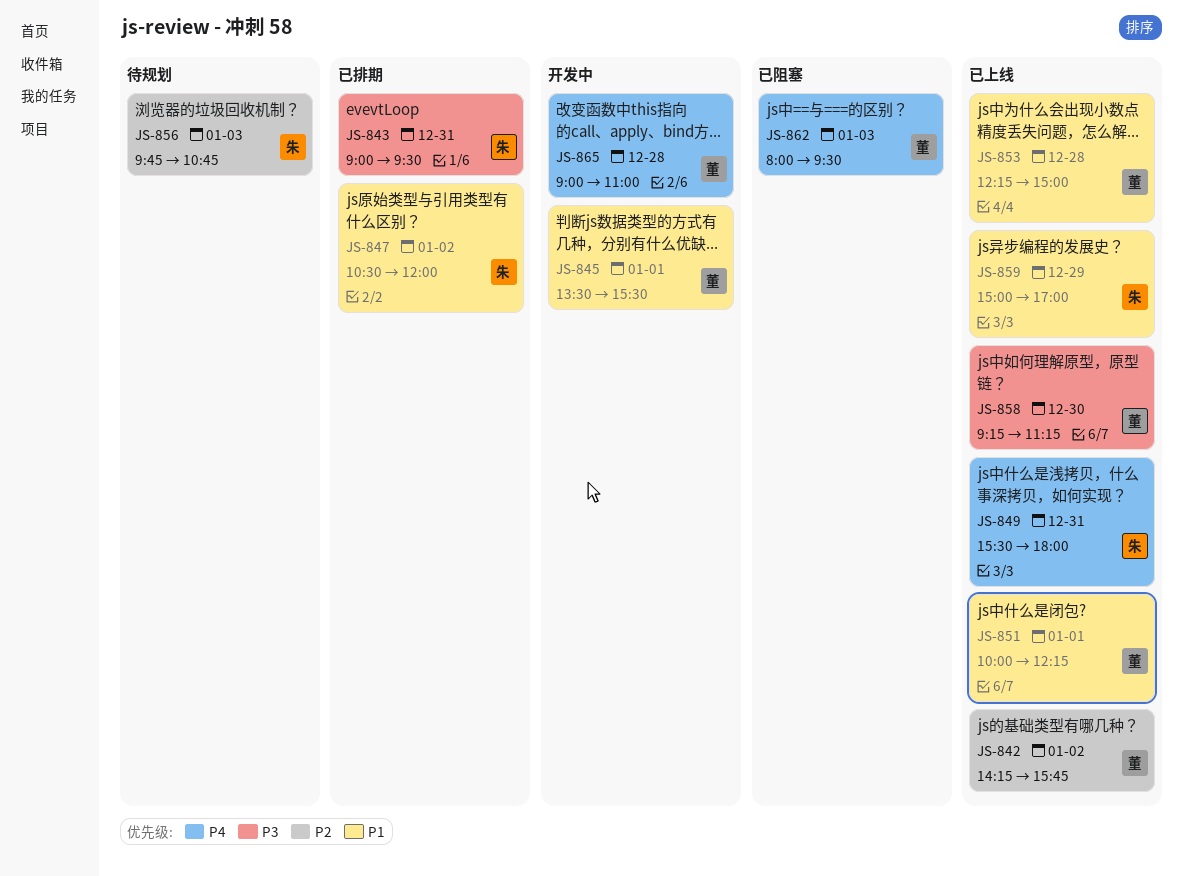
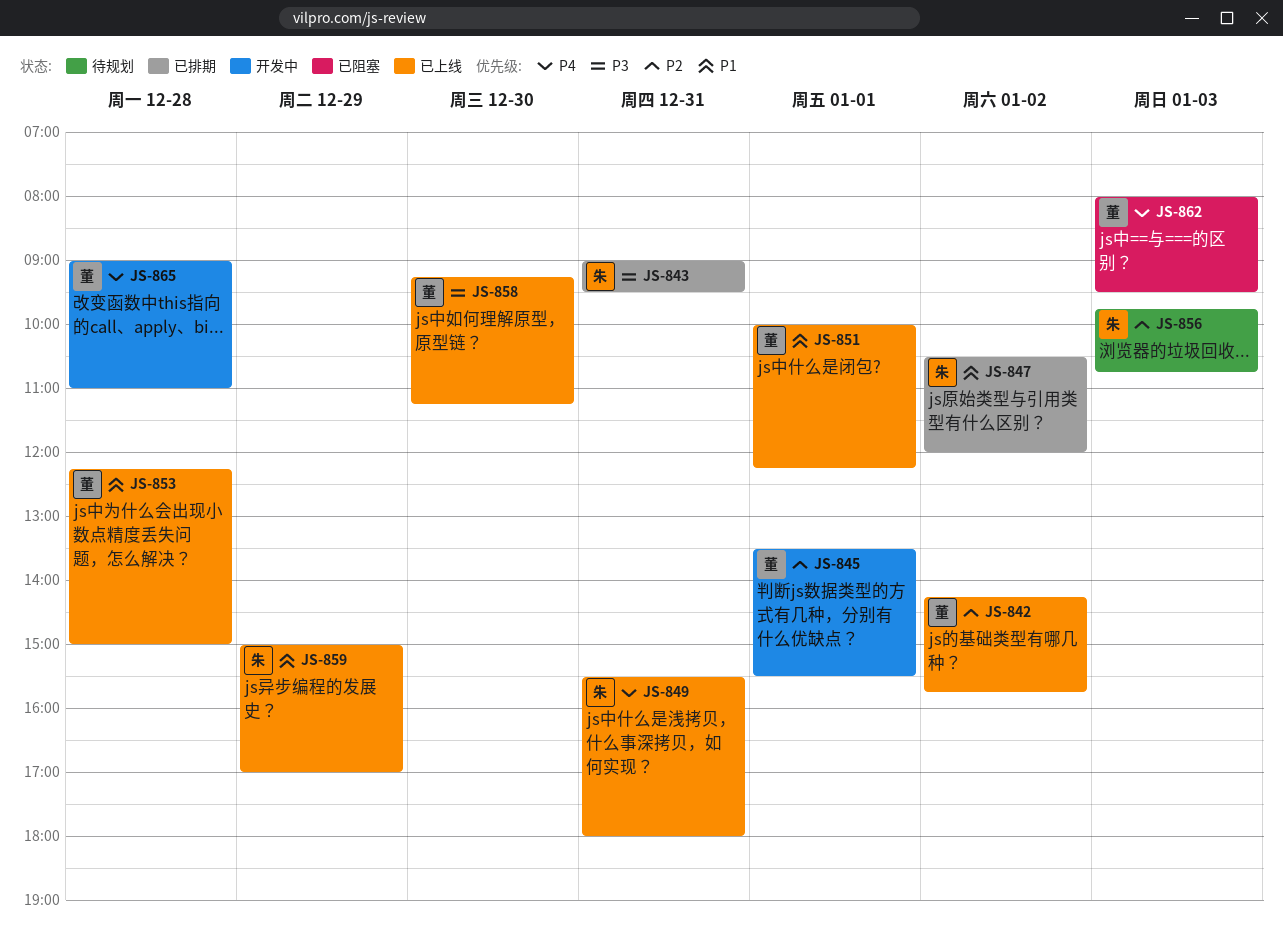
JS-845, priority: P1 -> P2

